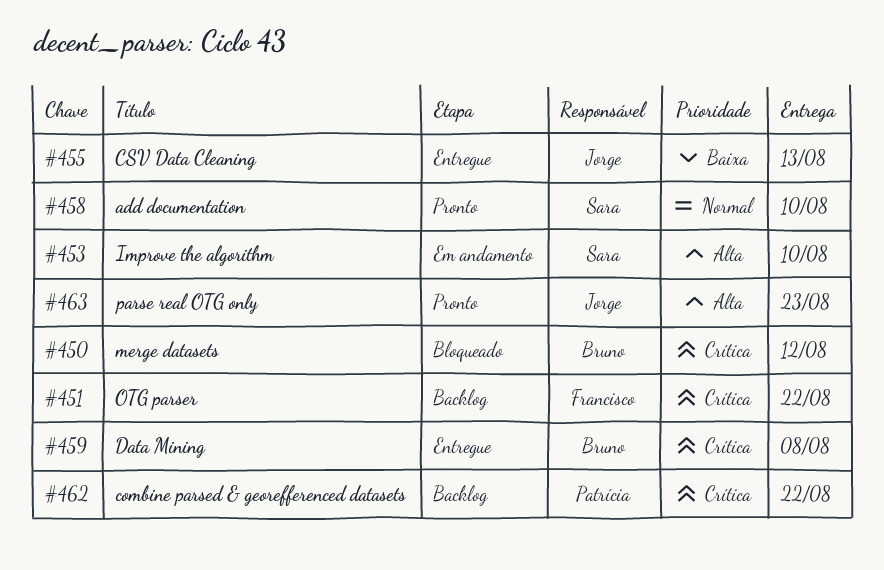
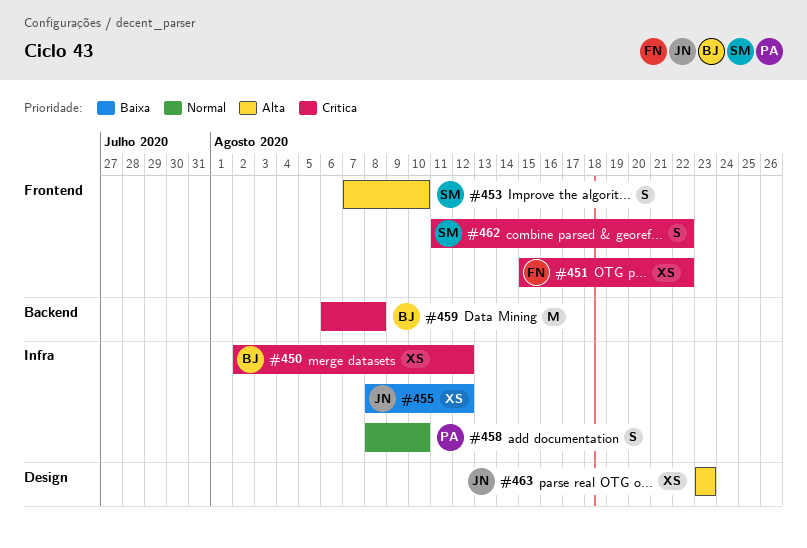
#455, due: Aug 13 -> Aug 12
#458, owner: Sara -> Patrícia
#462, owner: Patrícia -> Sara

